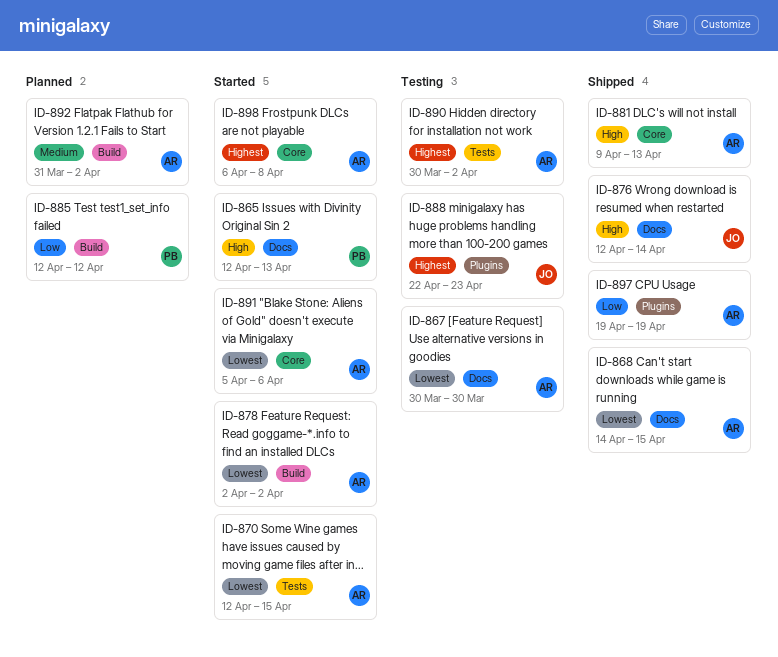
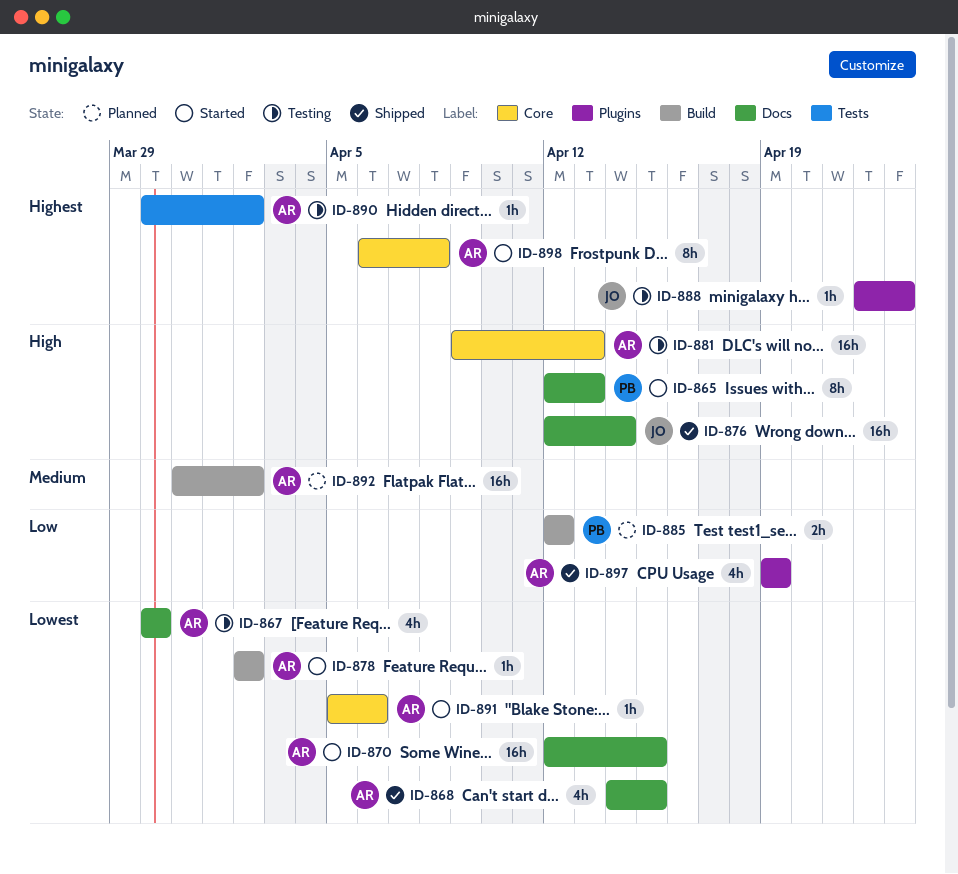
ID-870, label: Tests -> Docs
ID-881, status: Shipped -> Testing

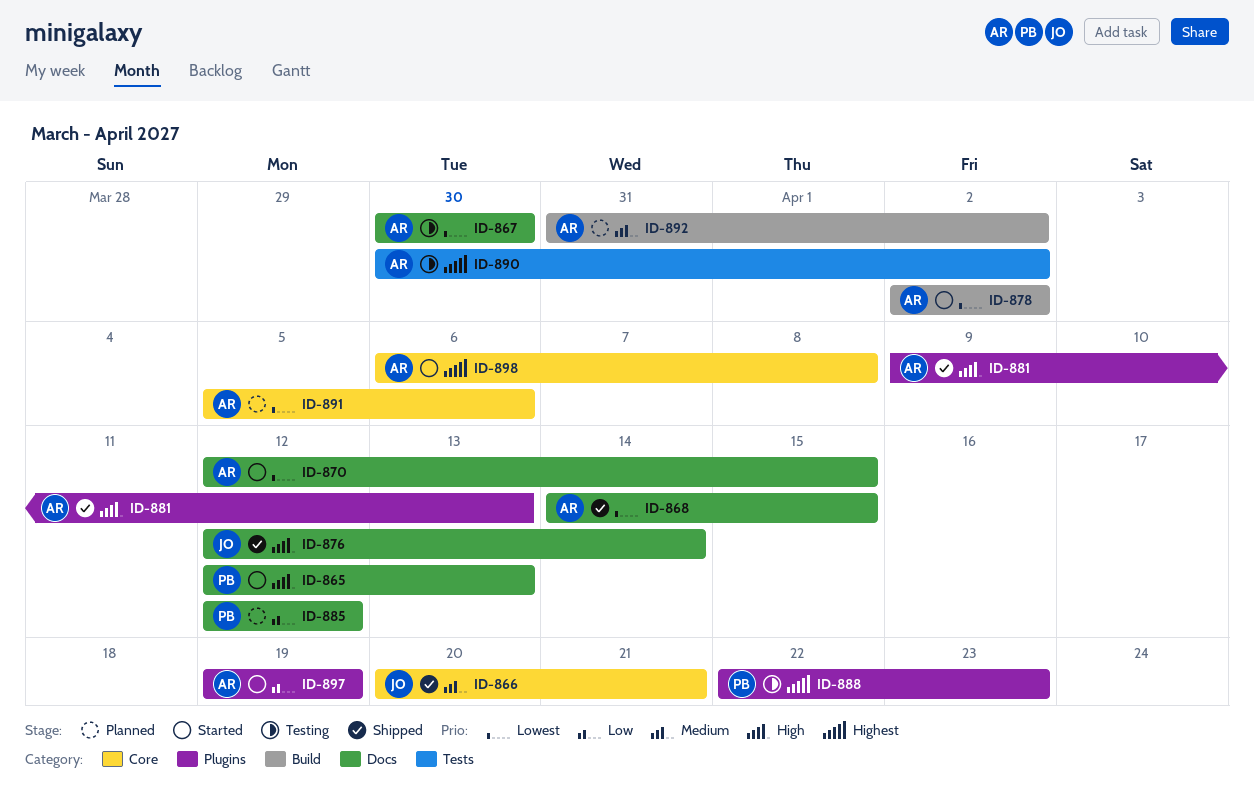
ID-866: none -> present
ID-881, status: Testing -> Shipped
ID-881, label: Core -> Plugins
ID-885, label: Build -> Docs
ID-888, owner: JO -> PB
ID-891, status: Started -> Planned
ID-897, status: Shipped -> Started

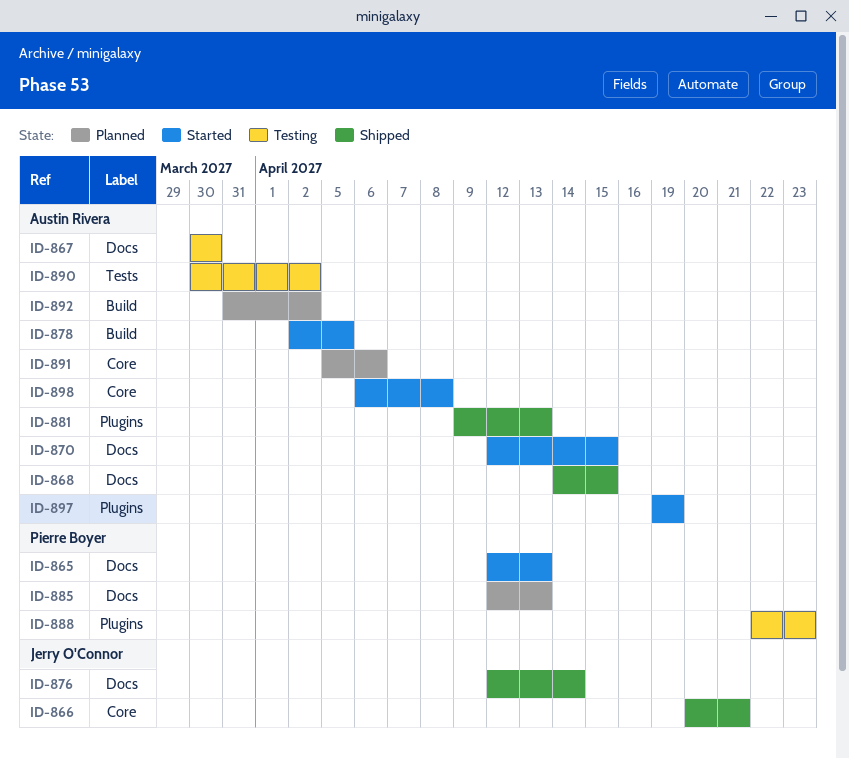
ID-878, due: Apr 2 -> Apr 5
ID-885, due: Apr 12 -> Apr 13

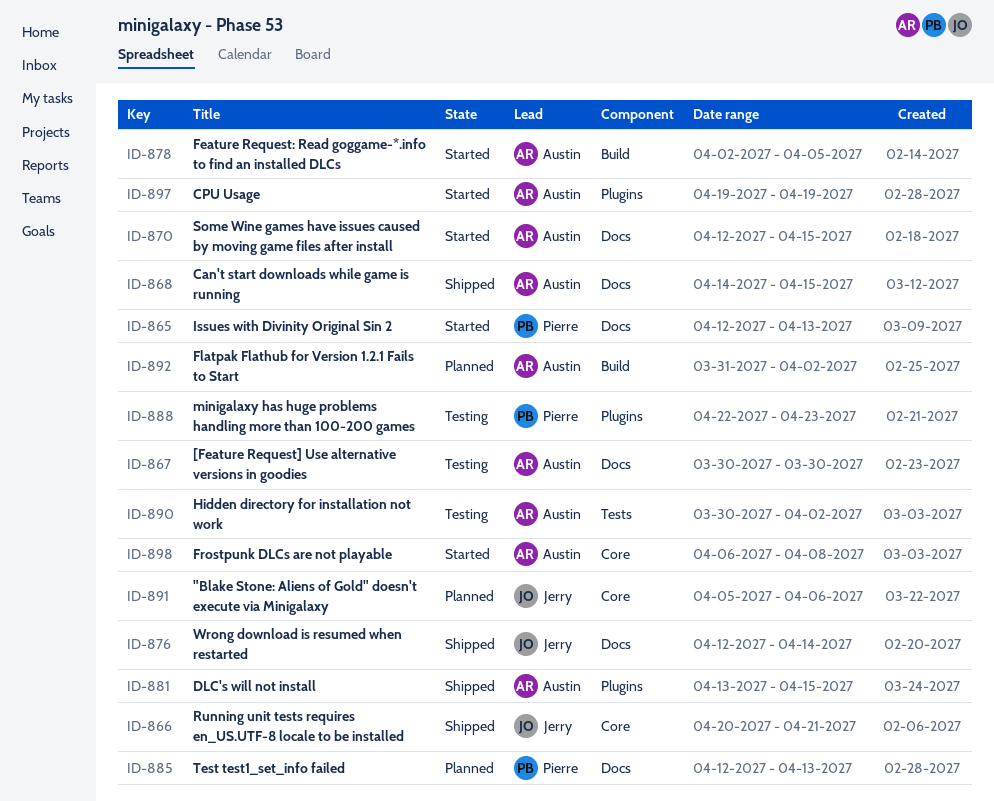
ID-881, start: Apr 9 -> Apr 13
ID-881, due: Apr 13 -> Apr 15
ID-891, owner: Austin Rivera -> Jerry O'Connor

